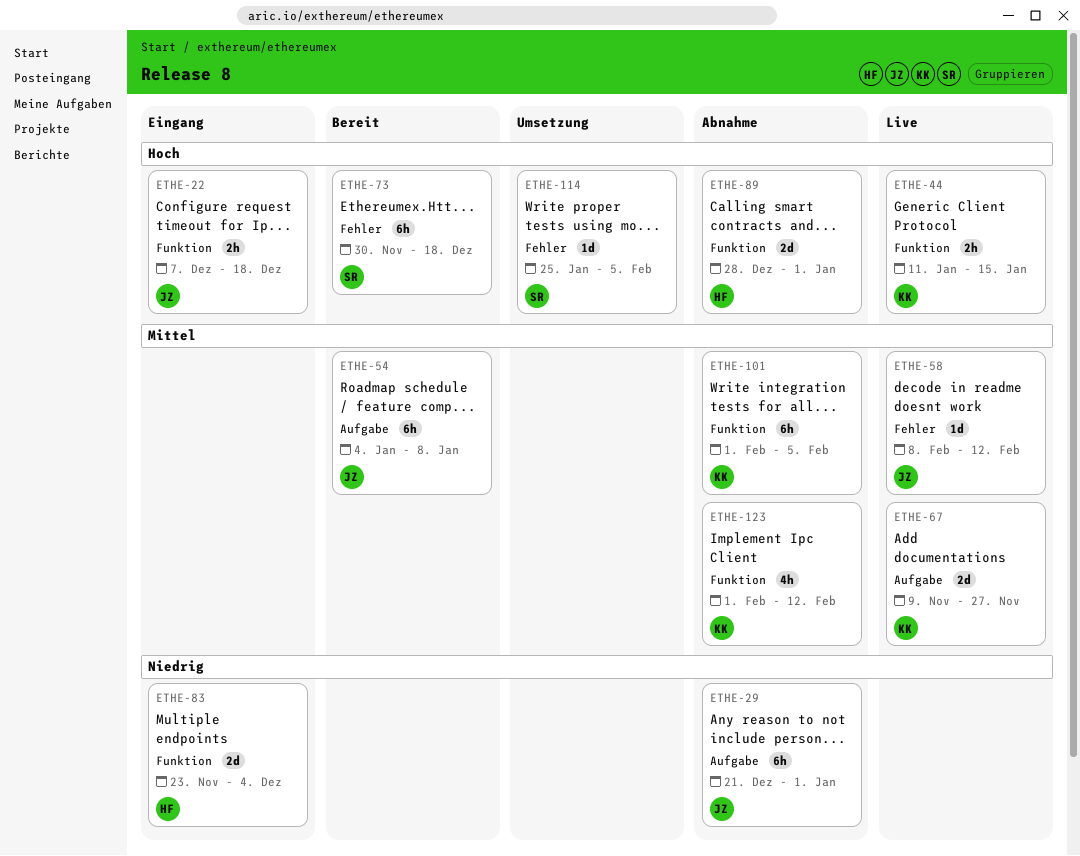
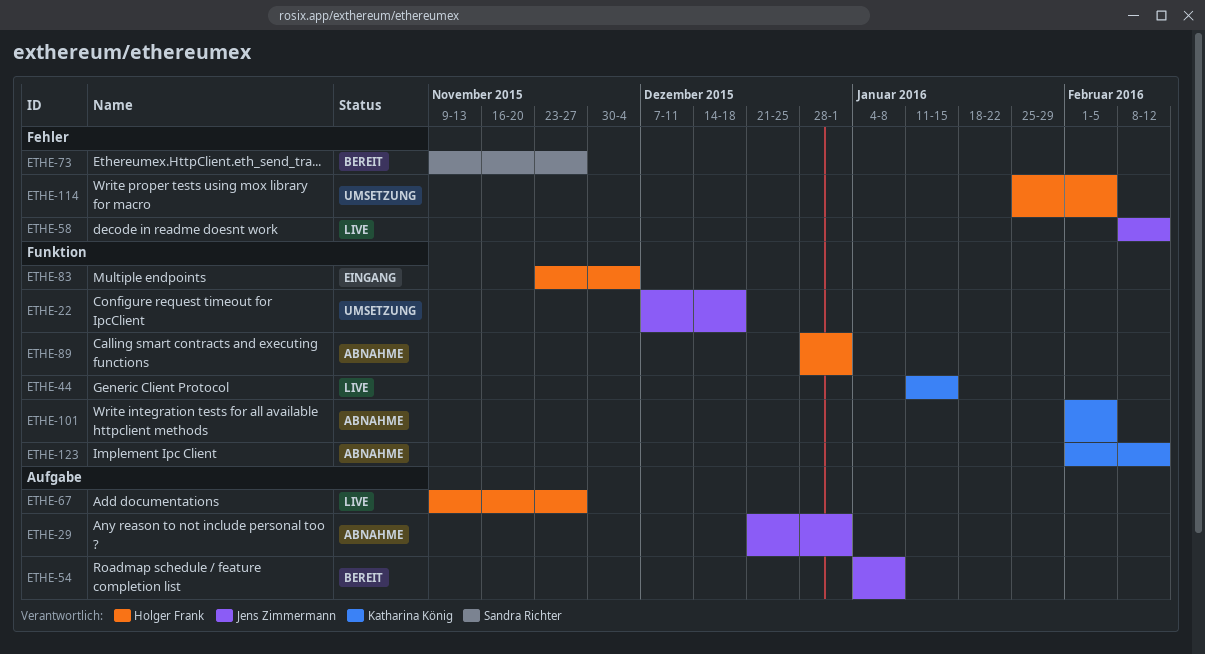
ETHE-22, status: Eingang -> Umsetzung
ETHE-67, owner: Katharina König -> Holger Frank
ETHE-73, start: Nov 30 -> Nov 9
ETHE-73, due: Dec 18 -> Nov 27
ETHE-114, owner: Sandra Richter -> Holger Frank

